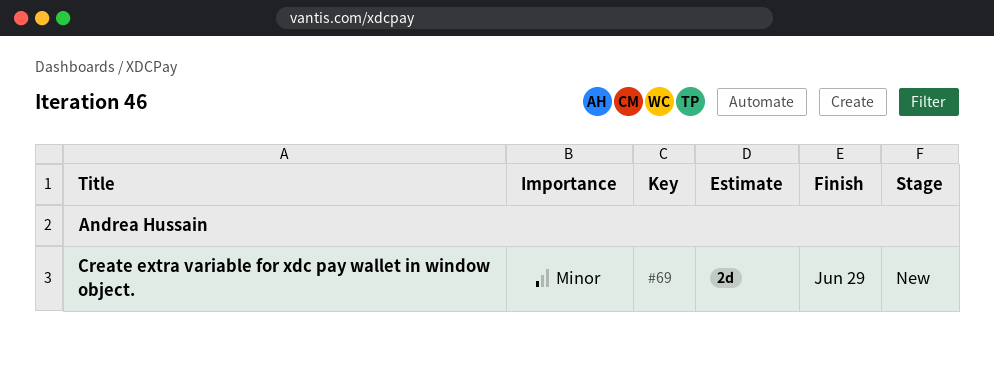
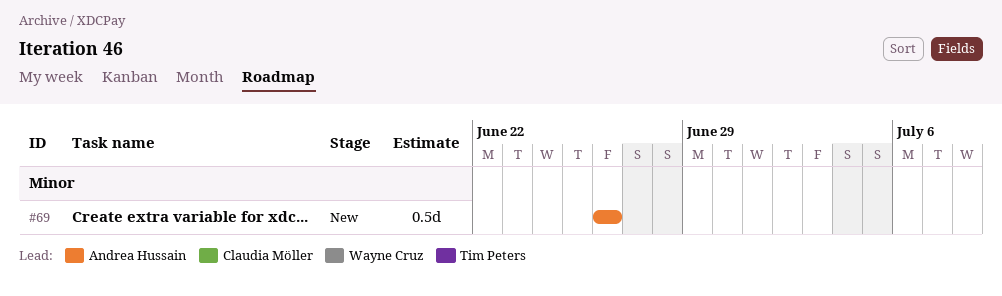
#69, estimate: 2d -> 0.5d
#69, due: Jun 29 -> Jun 26

